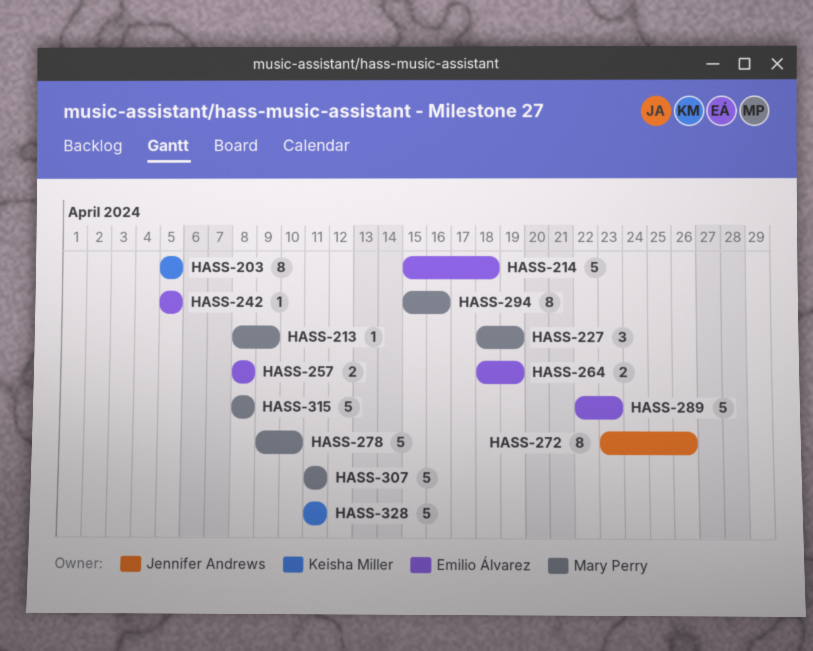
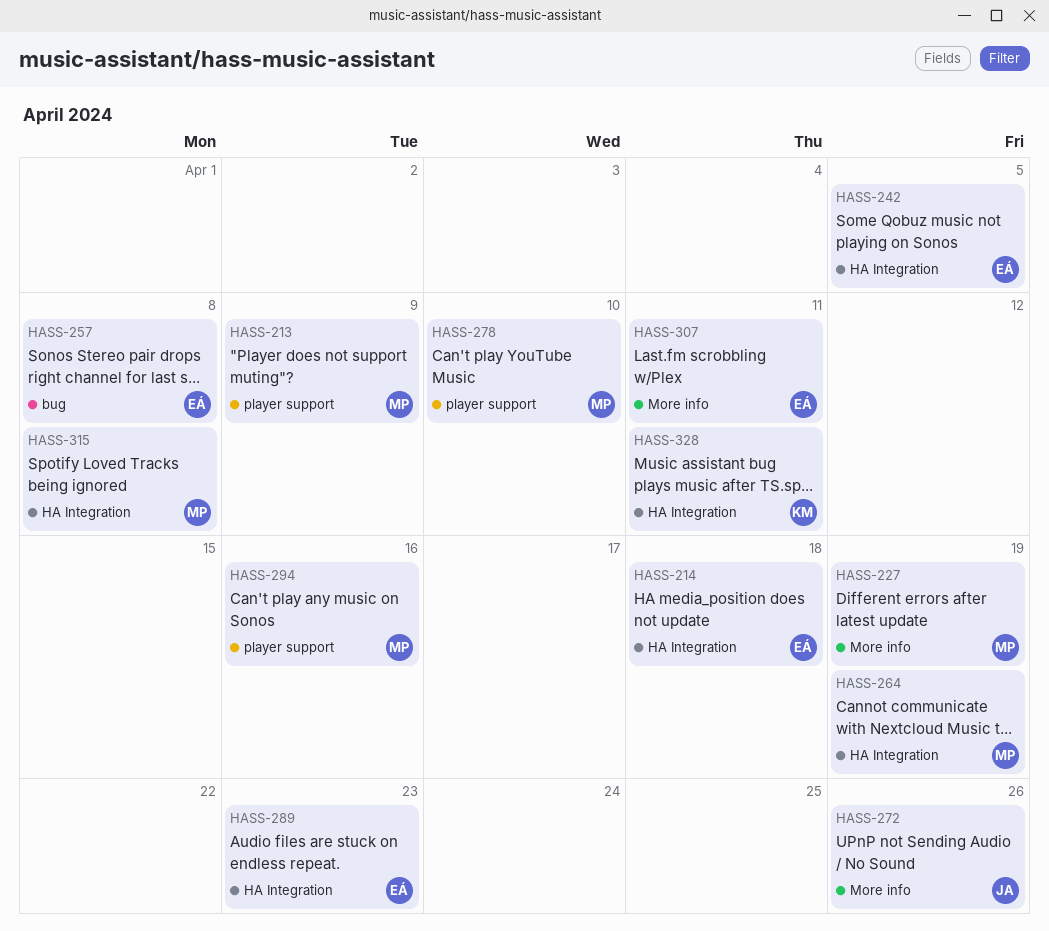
HASS-203: present -> none
HASS-264, owner: Emilio Álvarez -> Mary Perry
HASS-307, owner: Mary Perry -> Emilio Álvarez

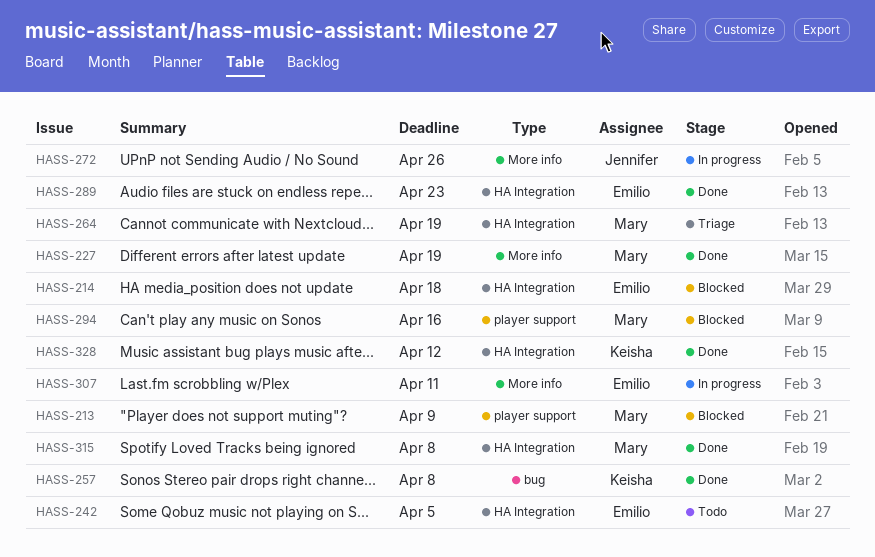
HASS-257, owner: Emilio -> Keisha
HASS-278: present -> none
HASS-328, due: Apr 11 -> Apr 12

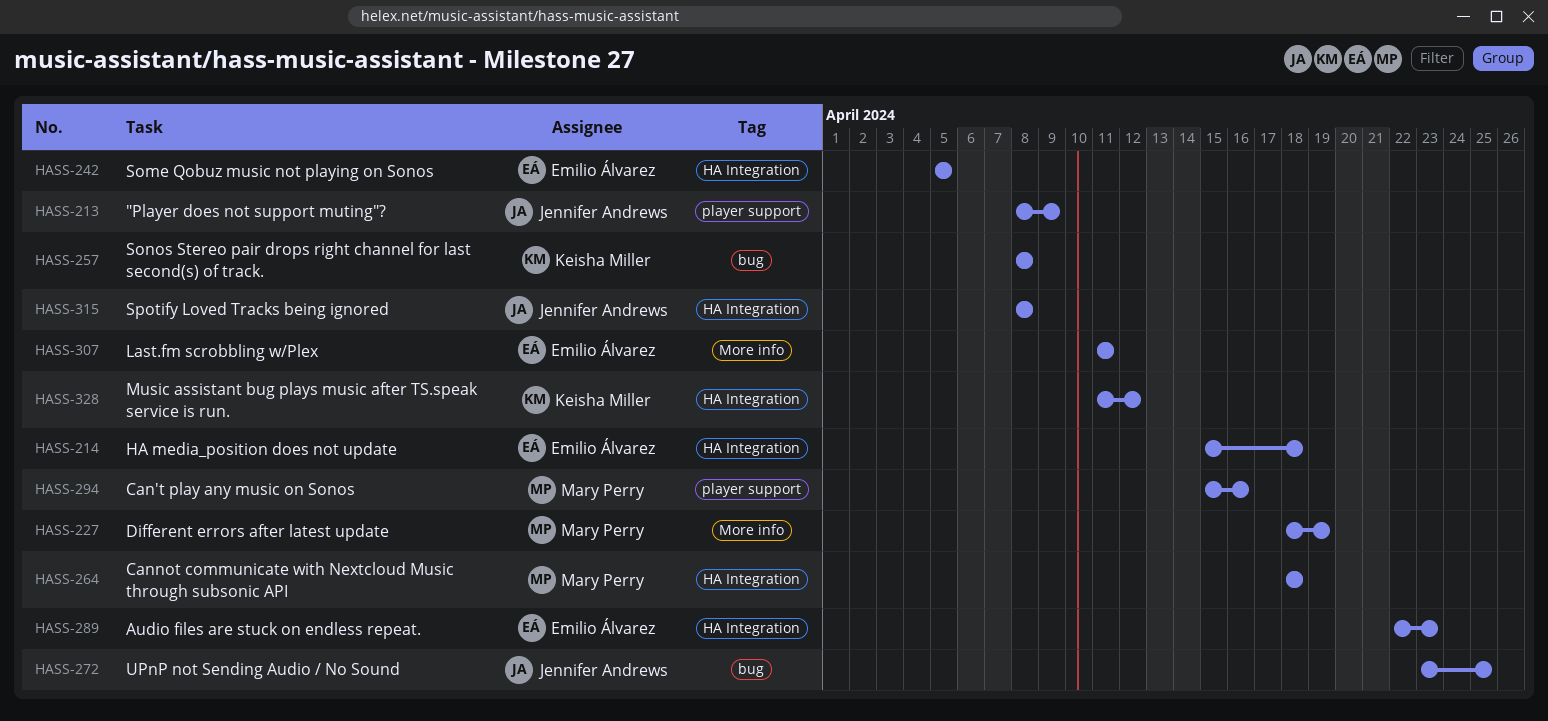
HASS-213, owner: Mary Perry -> Jennifer Andrews
HASS-264, due: Apr 19 -> Apr 18
HASS-272, label: More info -> bug
HASS-272, due: Apr 26 -> Apr 25
HASS-315, owner: Mary Perry -> Jennifer Andrews

